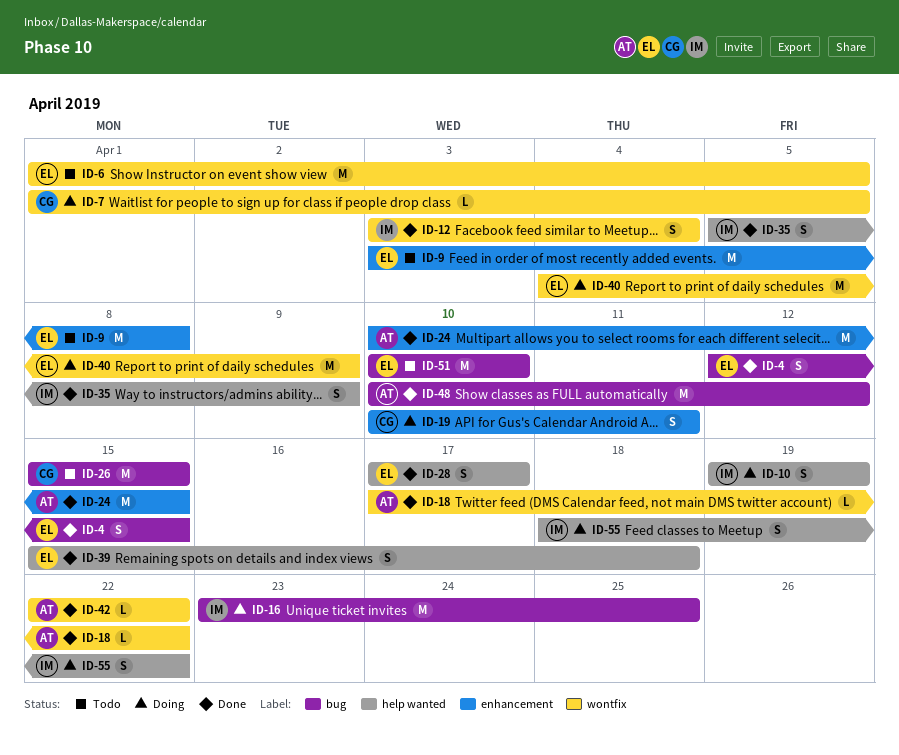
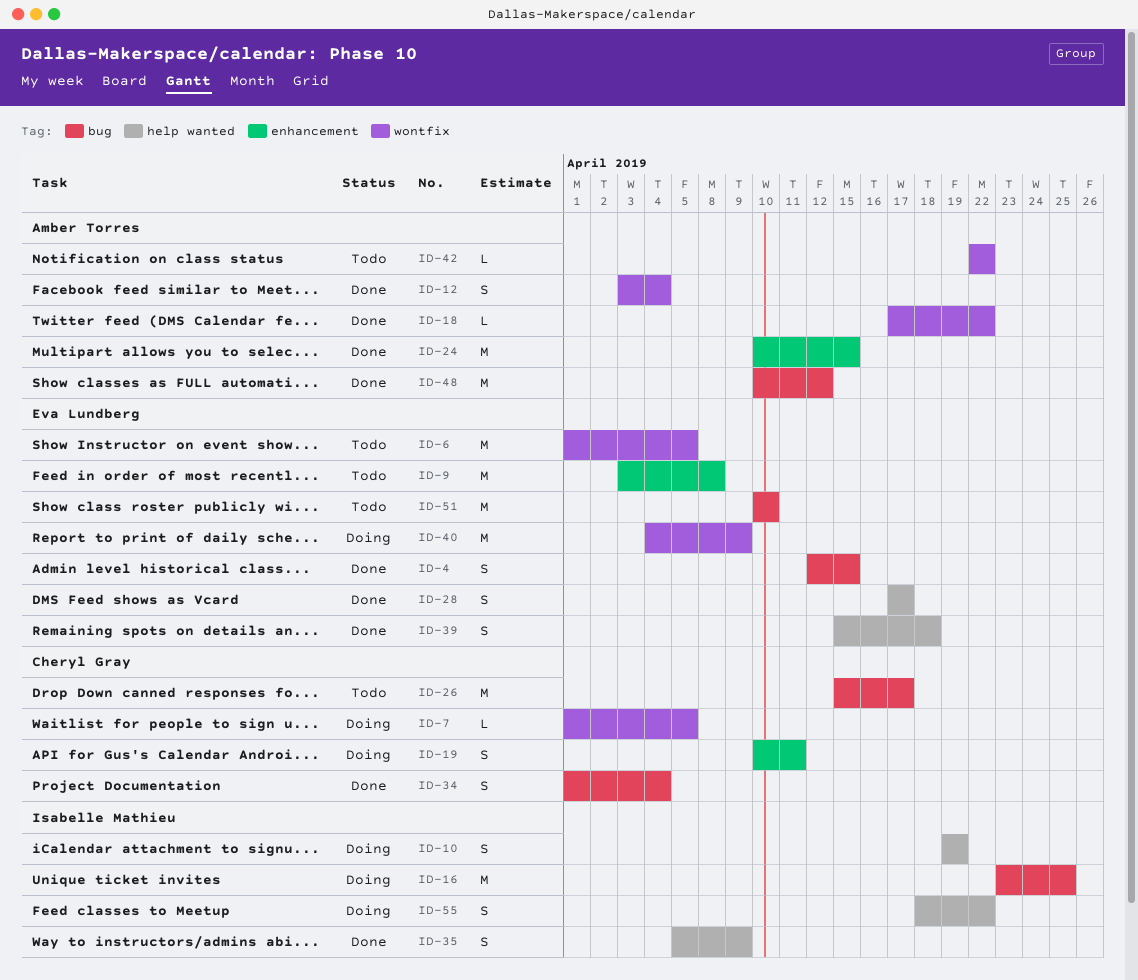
ID-12, owner: Isabelle Mathieu -> Amber Torres
ID-26, due: Apr 15 -> Apr 17
ID-34: none -> present
ID-42, status: Done -> Todo

